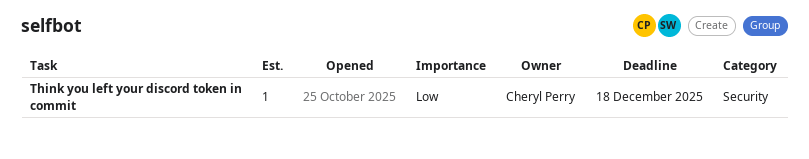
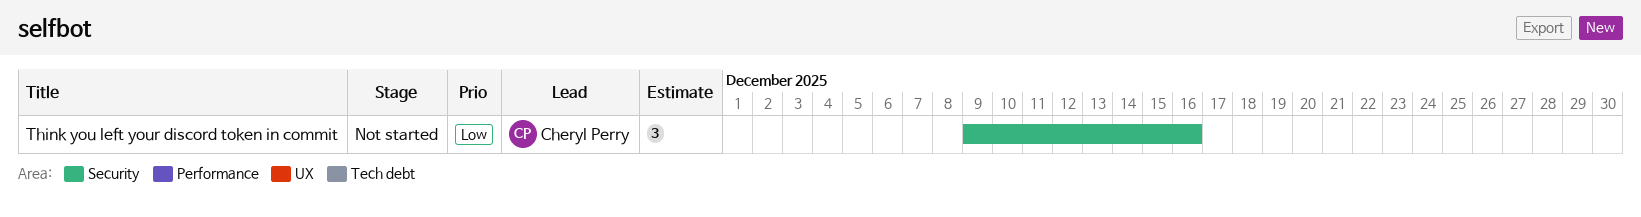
Think you left your discord token in commit, estimate: 1 -> 3
Think you left your discord token in commit, due: Dec 18 -> Dec 16

